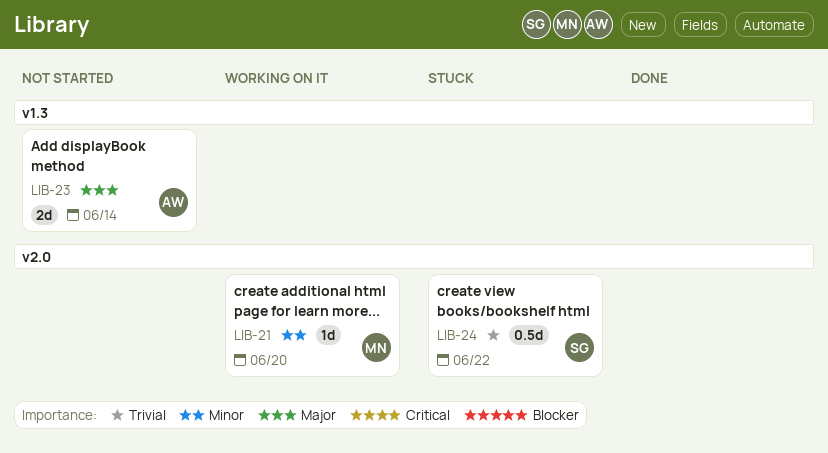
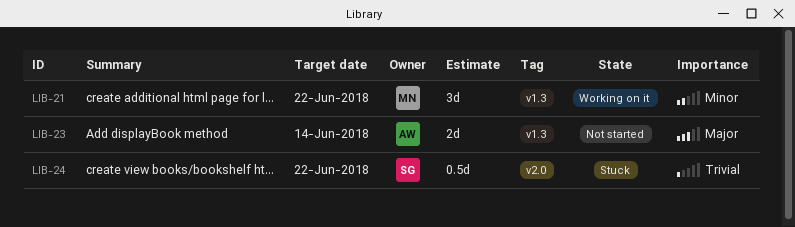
LIB-21, label: v2.0 -> v1.3
LIB-21, estimate: 1d -> 3d
LIB-21, due: Jun 20 -> Jun 22

